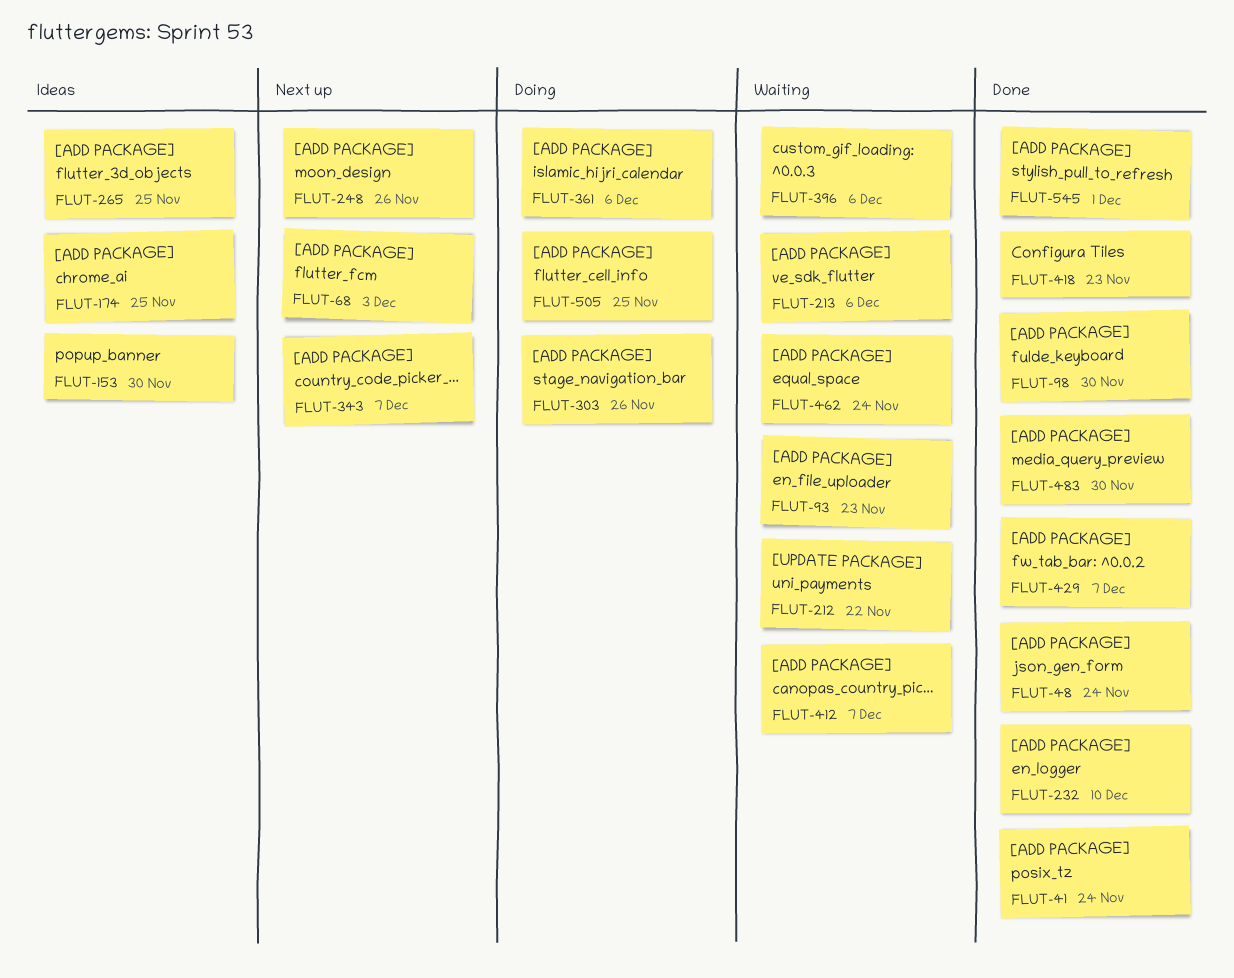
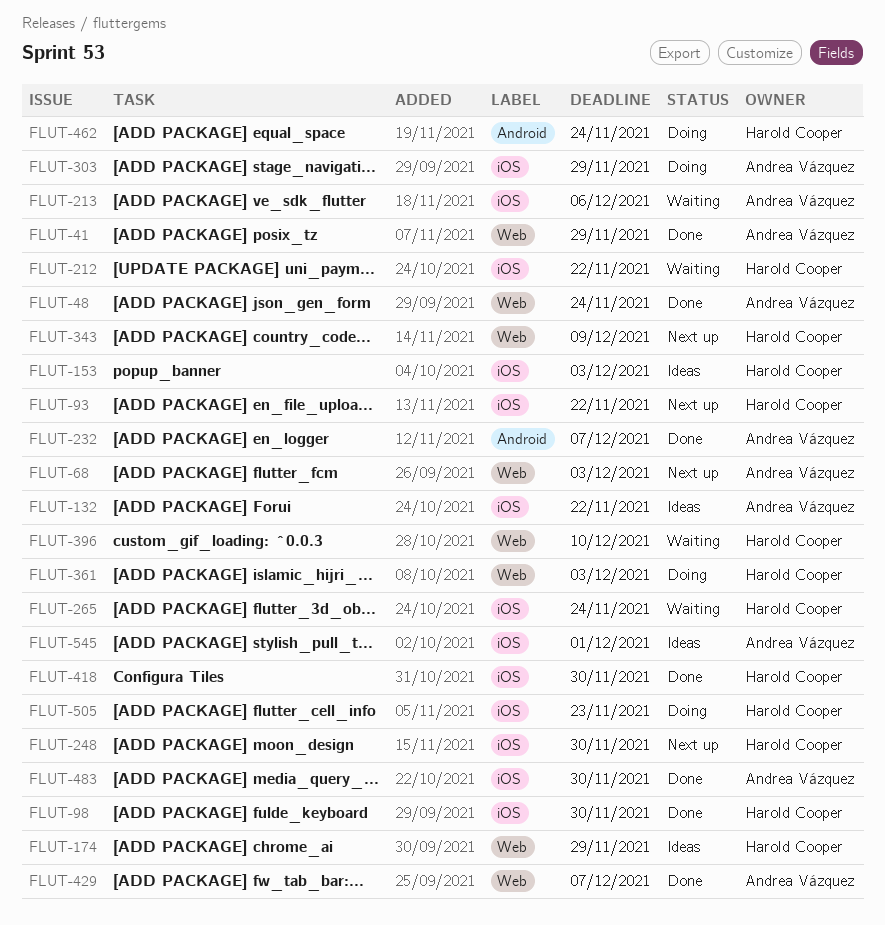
FLUT-41, due: Nov 24 -> Nov 29
FLUT-93, status: Waiting -> Next up
FLUT-93, due: Nov 23 -> Nov 22
FLUT-132: none -> present
FLUT-153, due: Nov 30 -> Dec 3
FLUT-174, due: Nov 25 -> Nov 29
FLUT-232, due: Dec 10 -> Dec 7
FLUT-248, due: Nov 26 -> Nov 30
FLUT-265, status: Ideas -> Waiting
FLUT-265, due: Nov 25 -> Nov 24
FLUT-303, due: Nov 26 -> Nov 29
FLUT-343, due: Dec 7 -> Dec 9
FLUT-361, due: Dec 6 -> Dec 3
FLUT-396, due: Dec 6 -> Dec 10
FLUT-412: present -> none
FLUT-418, due: Nov 23 -> Nov 30
FLUT-462, status: Waiting -> Doing
FLUT-505, due: Nov 25 -> Nov 23
FLUT-545, status: Done -> Ideas

